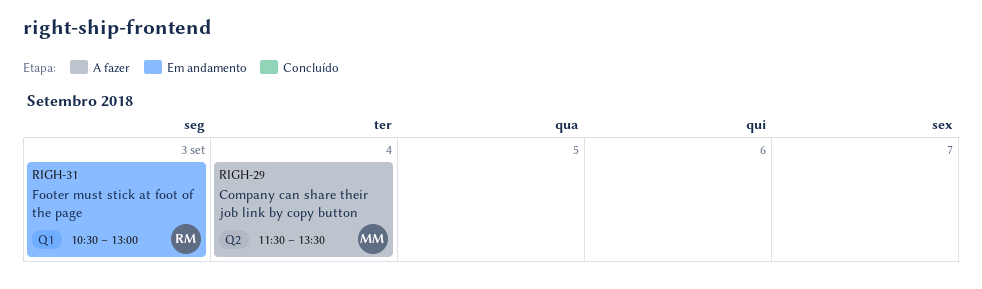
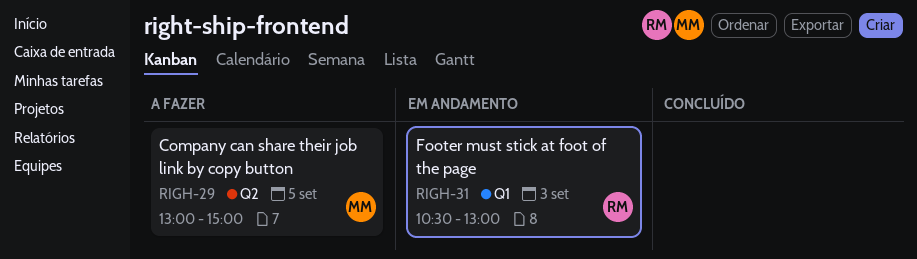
RIGH-29, day: Sep 4 -> Sep 5
RIGH-29, begins: 11:30 -> 13:00
RIGH-29, ends: 13:30 -> 15:00

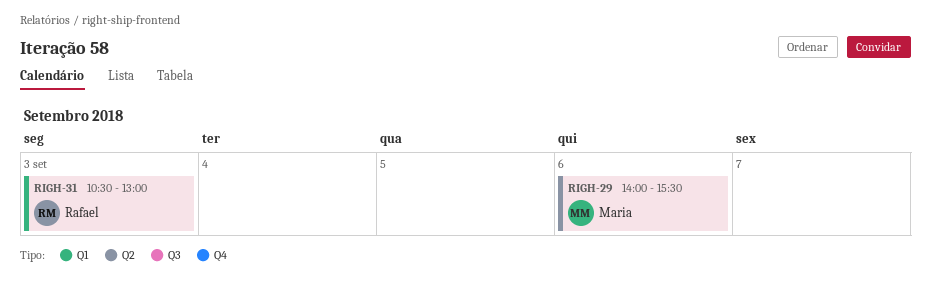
RIGH-29, day: Sep 5 -> Sep 6
RIGH-29, begins: 13:00 -> 14:00
RIGH-29, ends: 15:00 -> 15:30

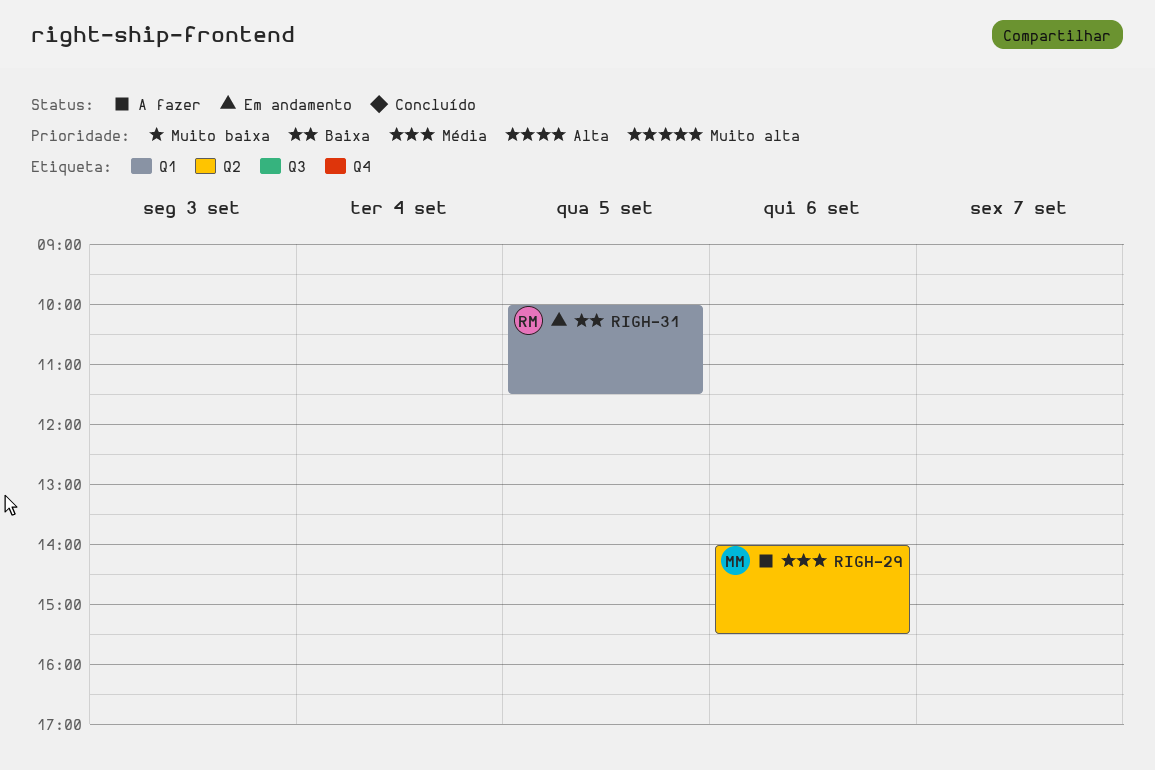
RIGH-31, day: Sep 3 -> Sep 5
RIGH-31, begins: 10:30 -> 10:00
RIGH-31, ends: 13:00 -> 11:30

